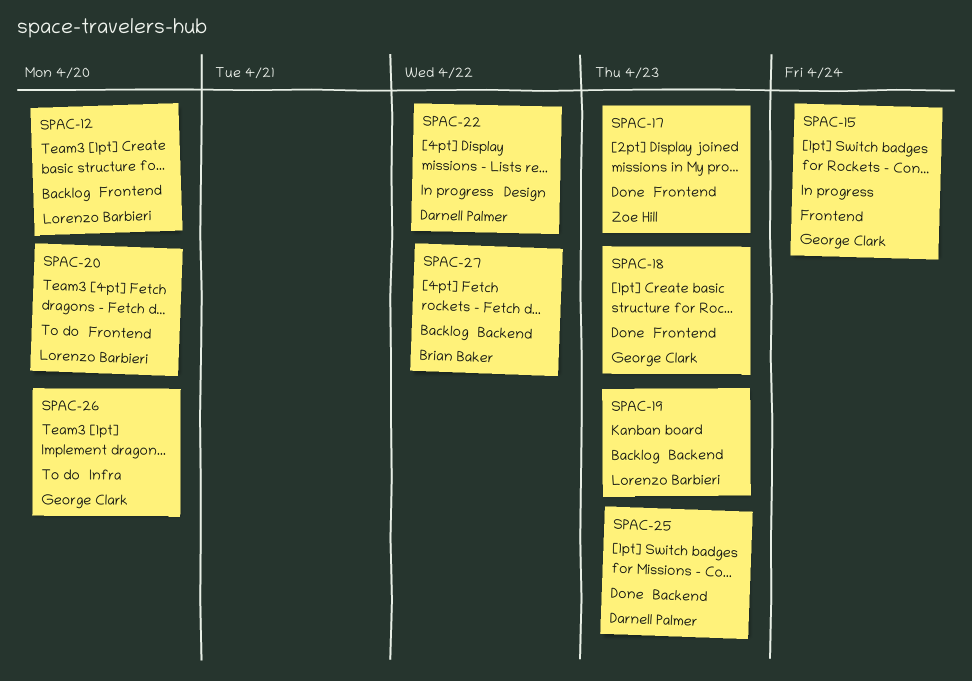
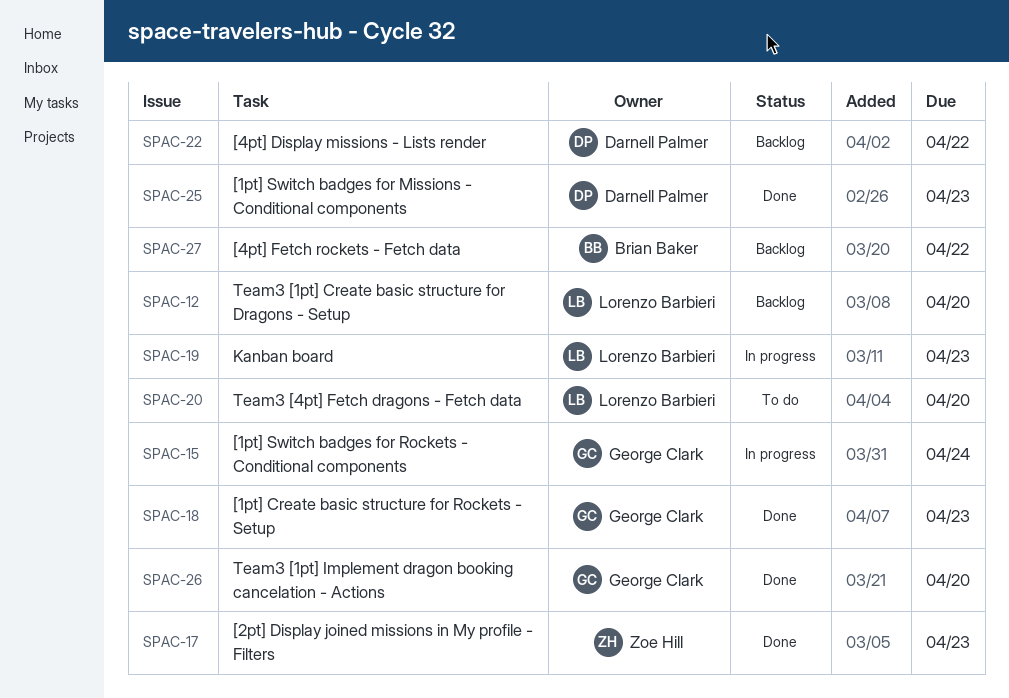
SPAC-19, status: Backlog -> In progress
SPAC-22, status: In progress -> Backlog
SPAC-26, status: To do -> Done

